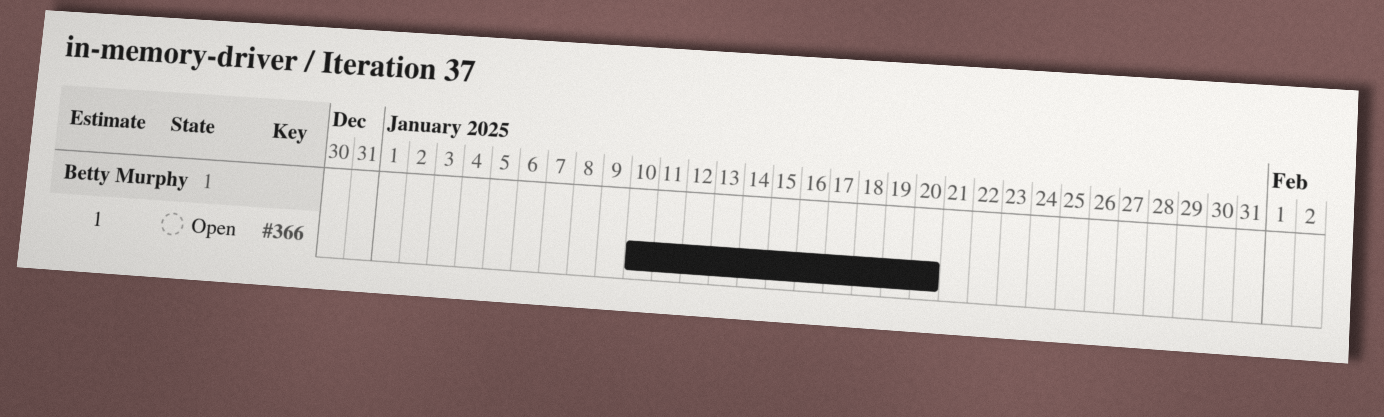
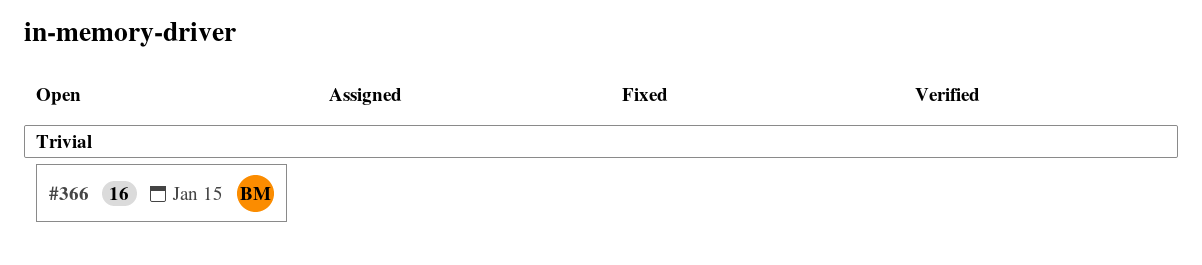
#366, estimate: 1 -> 16
#366, due: Jan 20 -> Jan 15

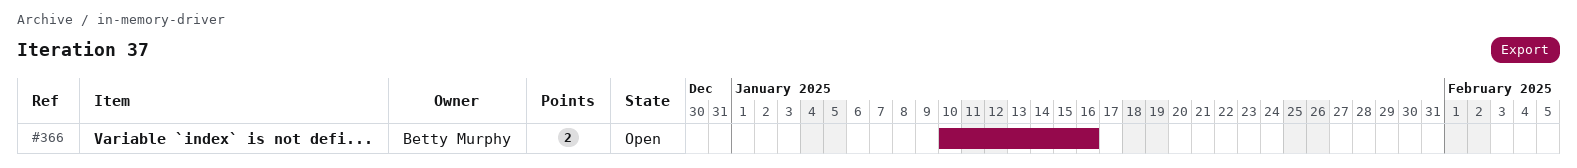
#366, estimate: 16 -> 2
#366, due: Jan 15 -> Jan 16

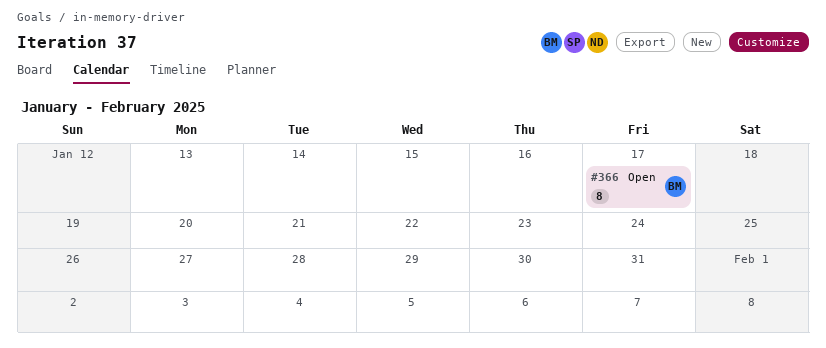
#366, estimate: 2 -> 8
#366, due: Jan 16 -> Jan 17

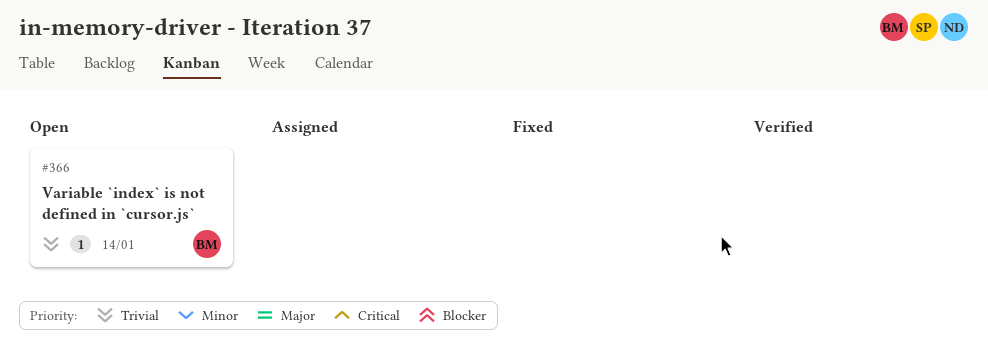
#366, estimate: 8 -> 1
#366, due: Jan 17 -> Jan 14

